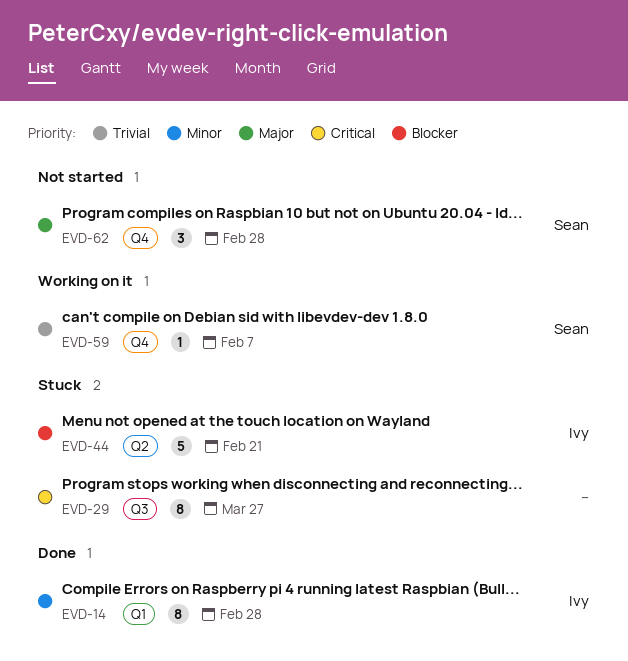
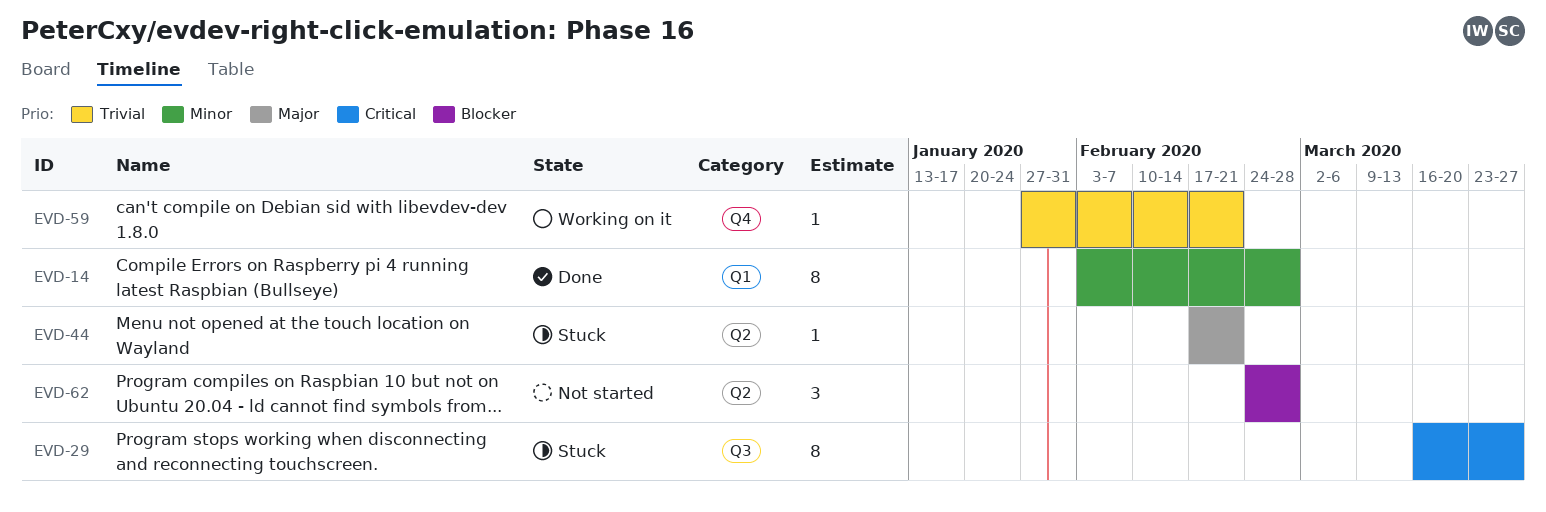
EVD-44, priority: Blocker -> Major
EVD-44, estimate: 5 -> 1
EVD-59, due: Feb 7 -> Feb 21
EVD-62, priority: Major -> Blocker
EVD-62, label: Q4 -> Q2

